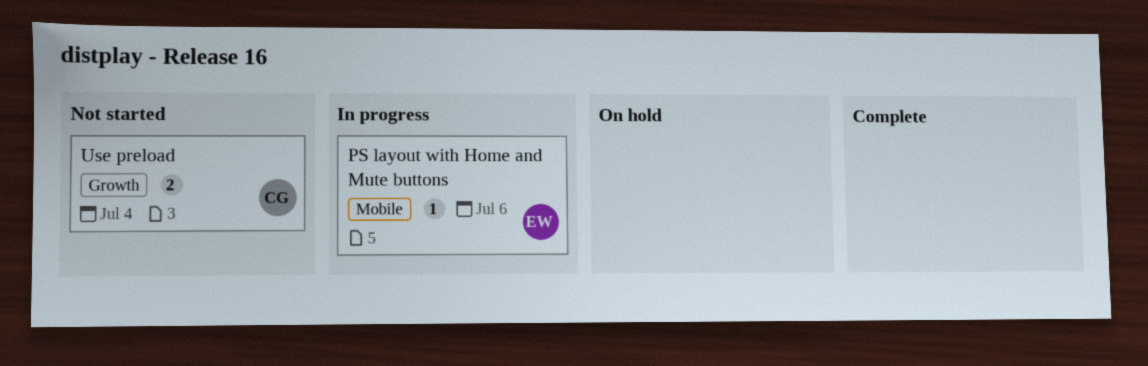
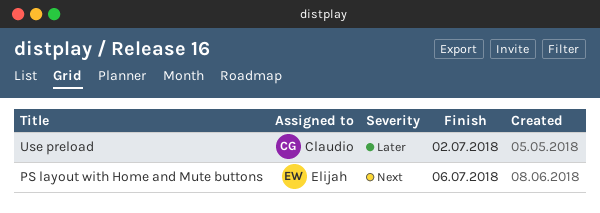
Use preload, due: Jul 4 -> Jul 2

